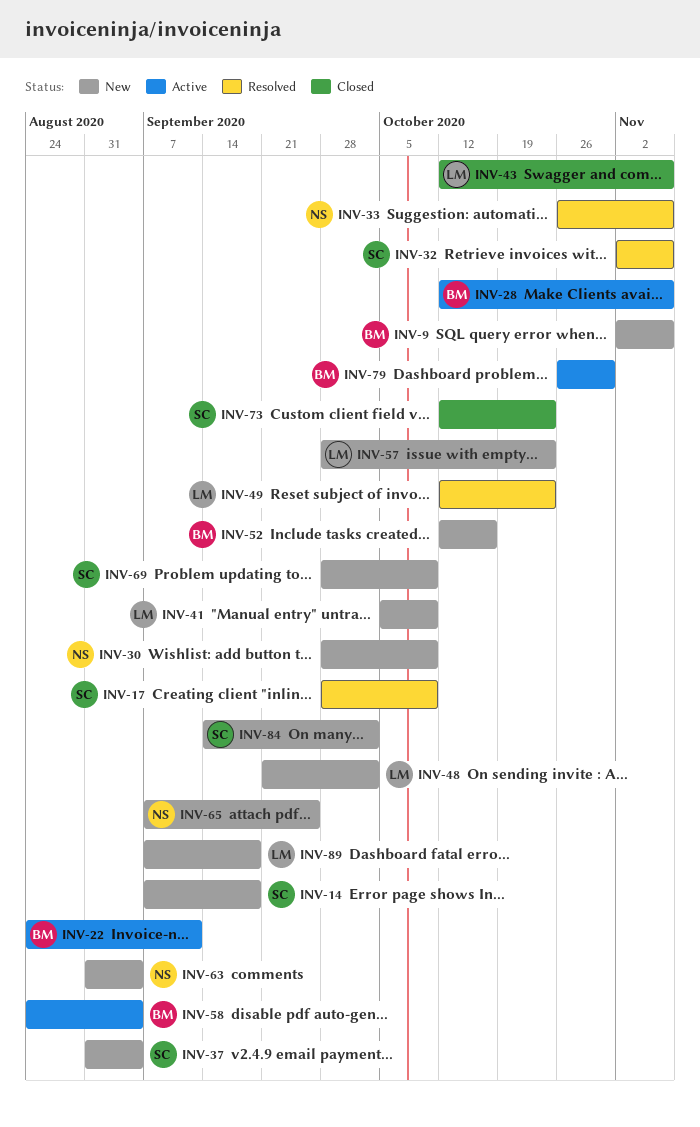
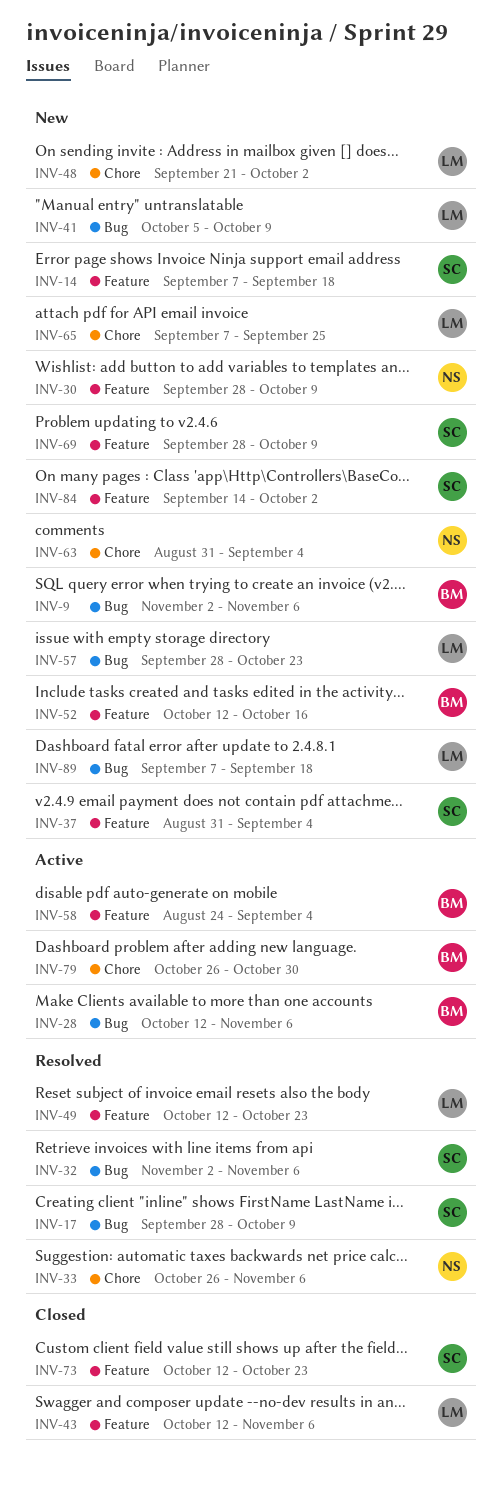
INV-22: present -> none
INV-65, owner: NS -> LM

